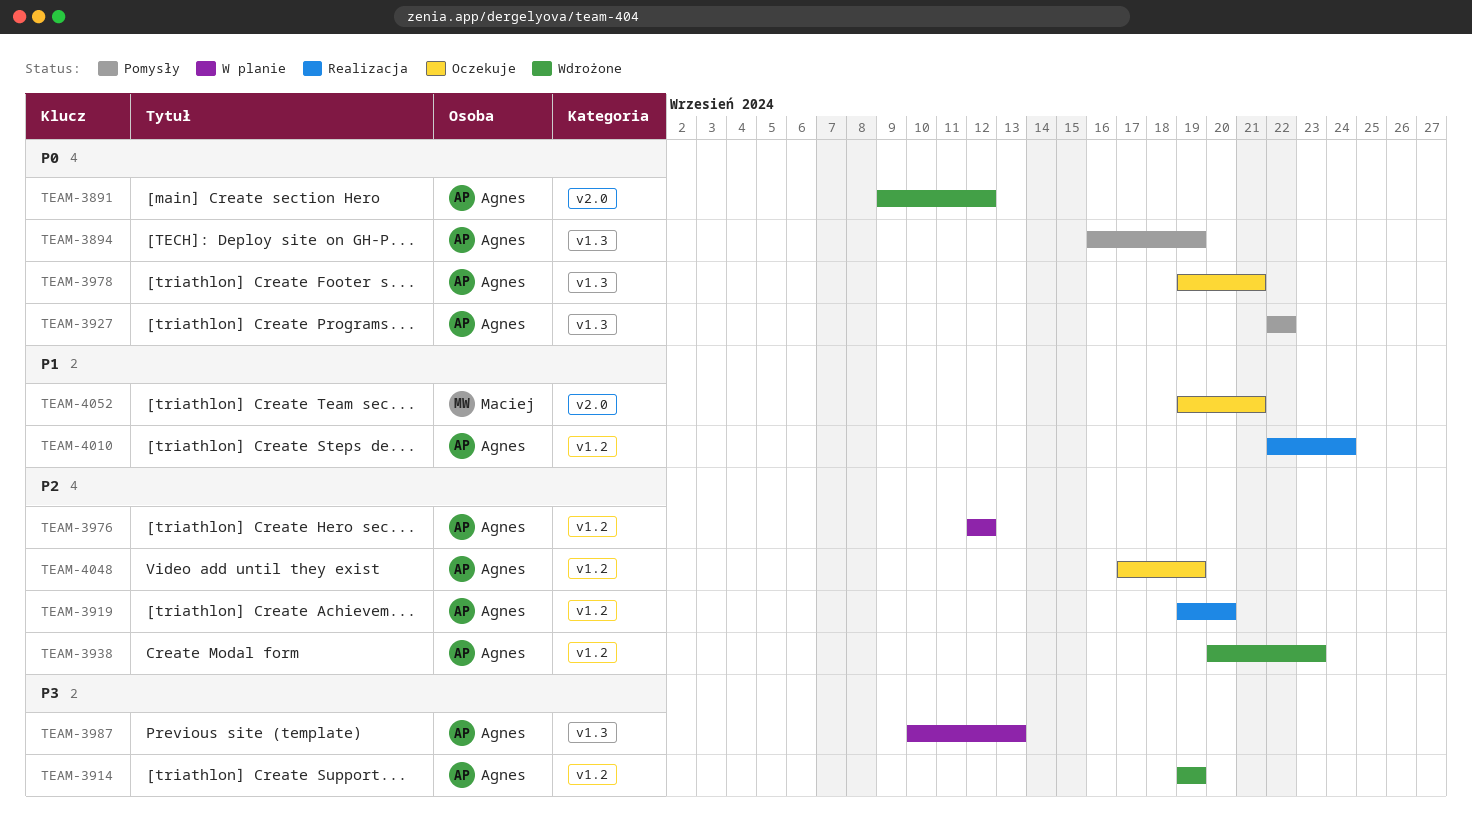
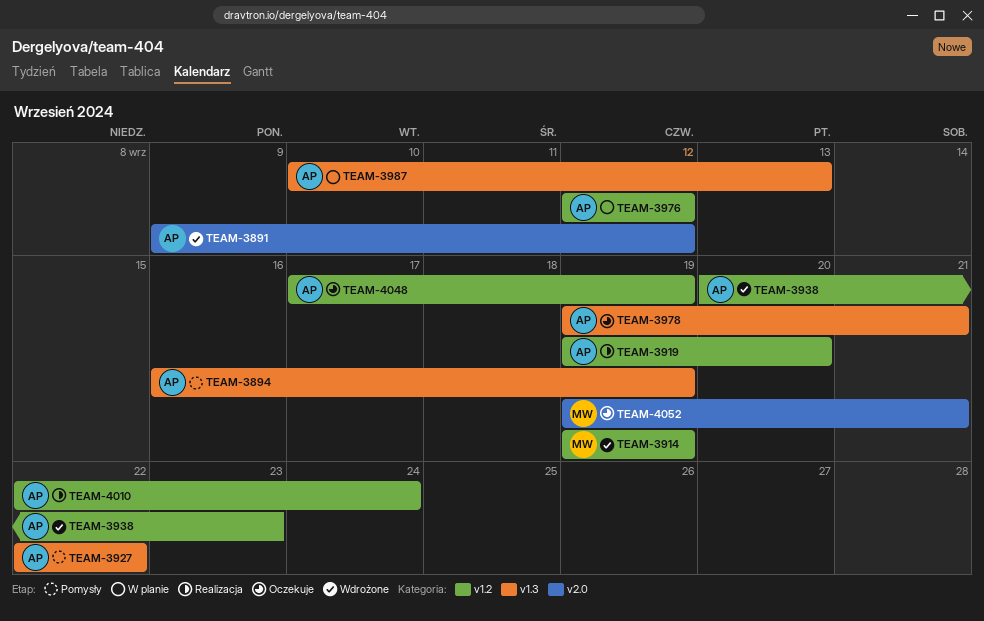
TEAM-3914, owner: Agnes -> Maciej

